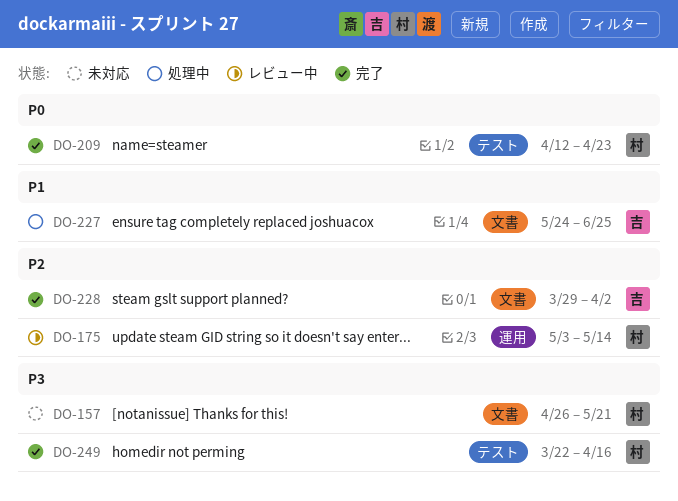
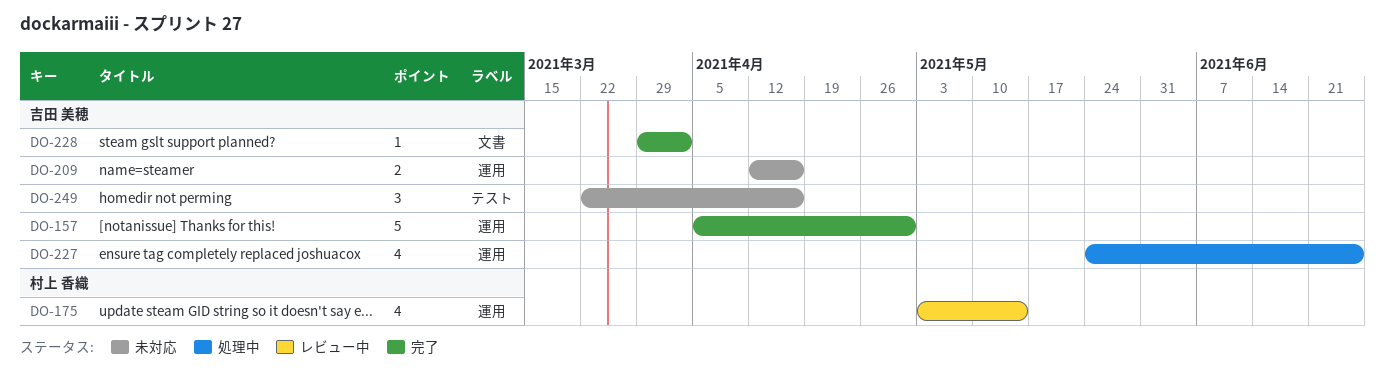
DO-157, status: 未対応 -> 完了
DO-157, owner: 村上 香織 -> 吉田 美穂
DO-157, label: 文書 -> 運用
DO-157, start: Apr 26 -> Apr 5
DO-157, due: May 21 -> Apr 30
DO-209, status: 完了 -> 未対応
DO-209, owner: 村上 香織 -> 吉田 美穂
DO-209, label: テスト -> 運用
DO-209, due: Apr 23 -> Apr 16
DO-227, label: 文書 -> 運用
DO-249, status: 完了 -> 未対応
DO-249, owner: 村上 香織 -> 吉田 美穂

